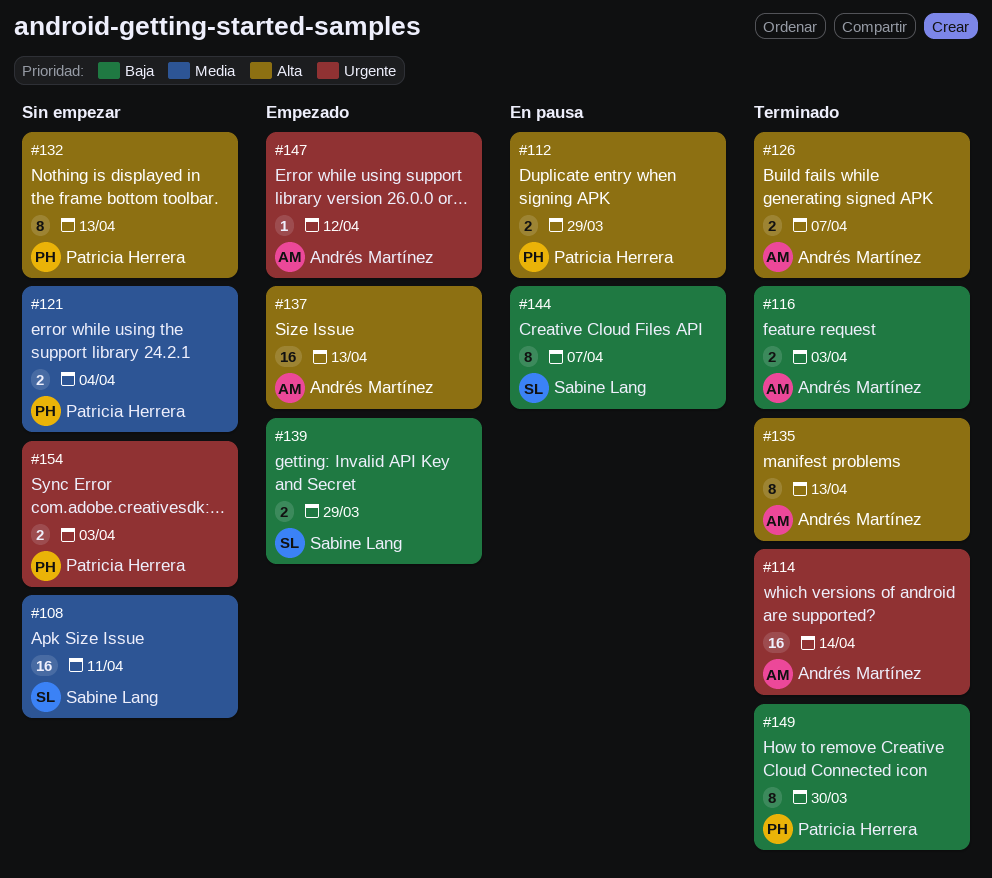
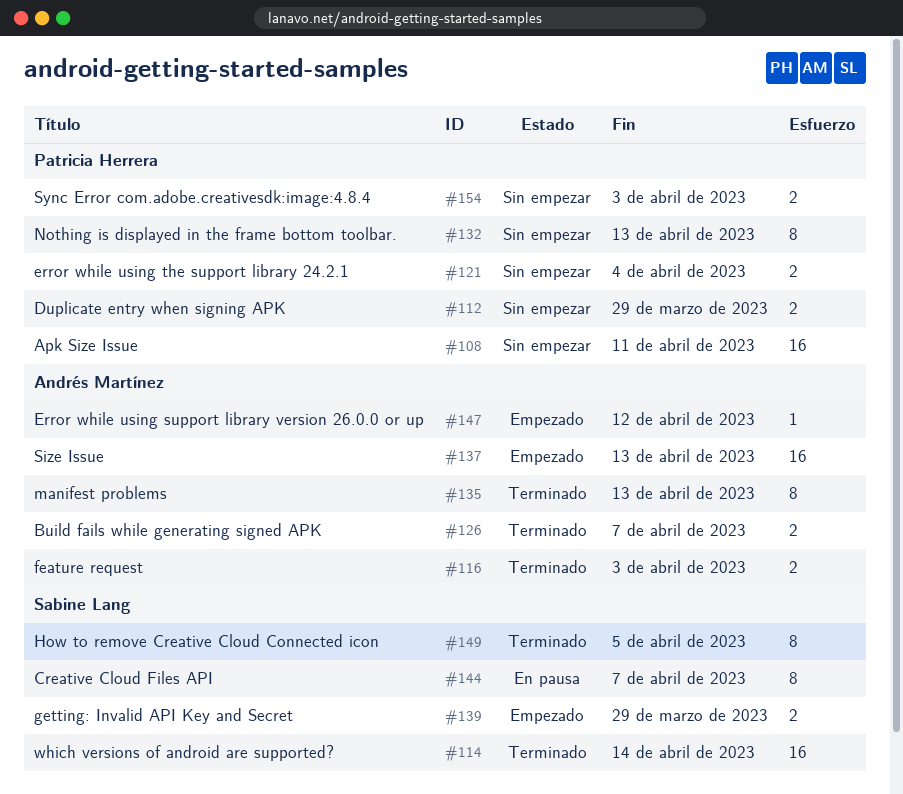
#108, owner: Sabine Lang -> Patricia Herrera
#112, status: En pausa -> Sin empezar
#114, owner: Andrés Martínez -> Sabine Lang
#149, owner: Patricia Herrera -> Sabine Lang
#149, due: Mar 30 -> Apr 5

